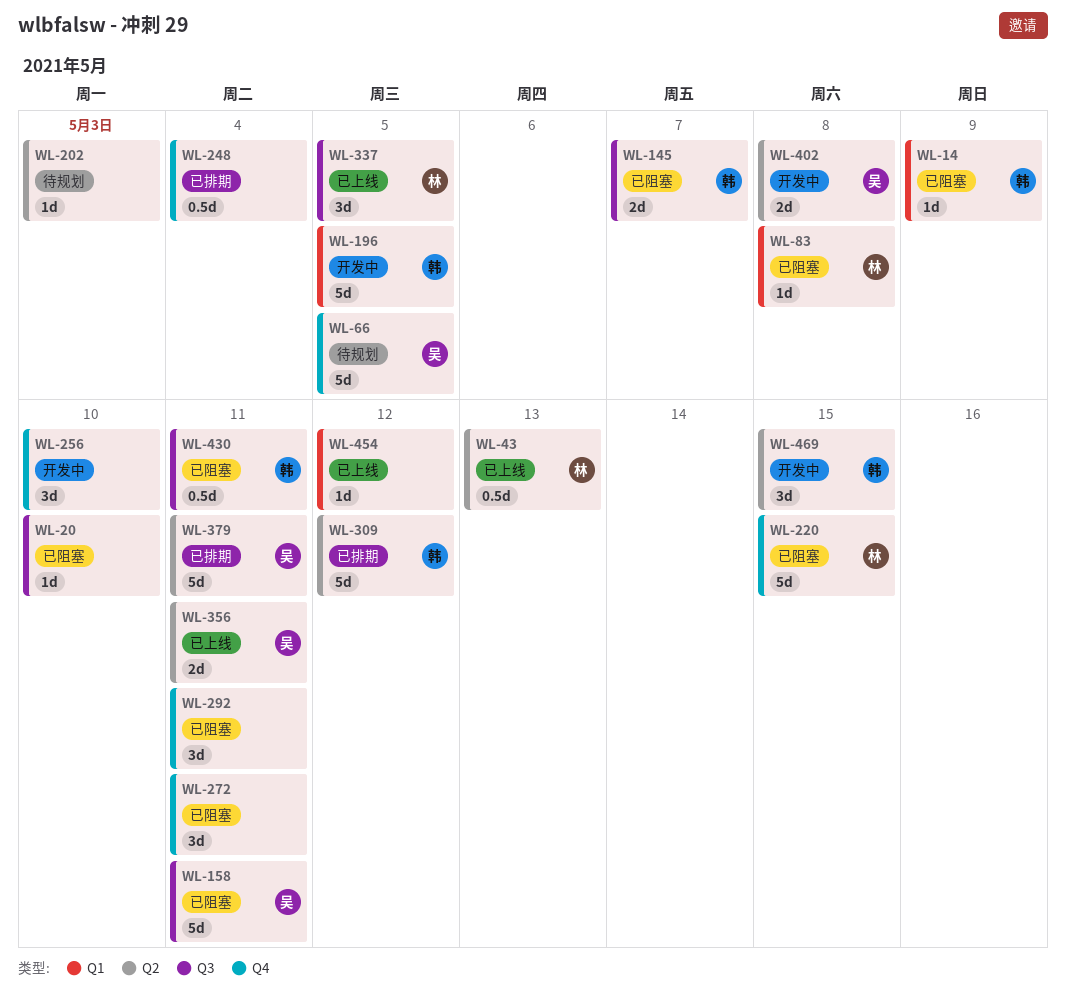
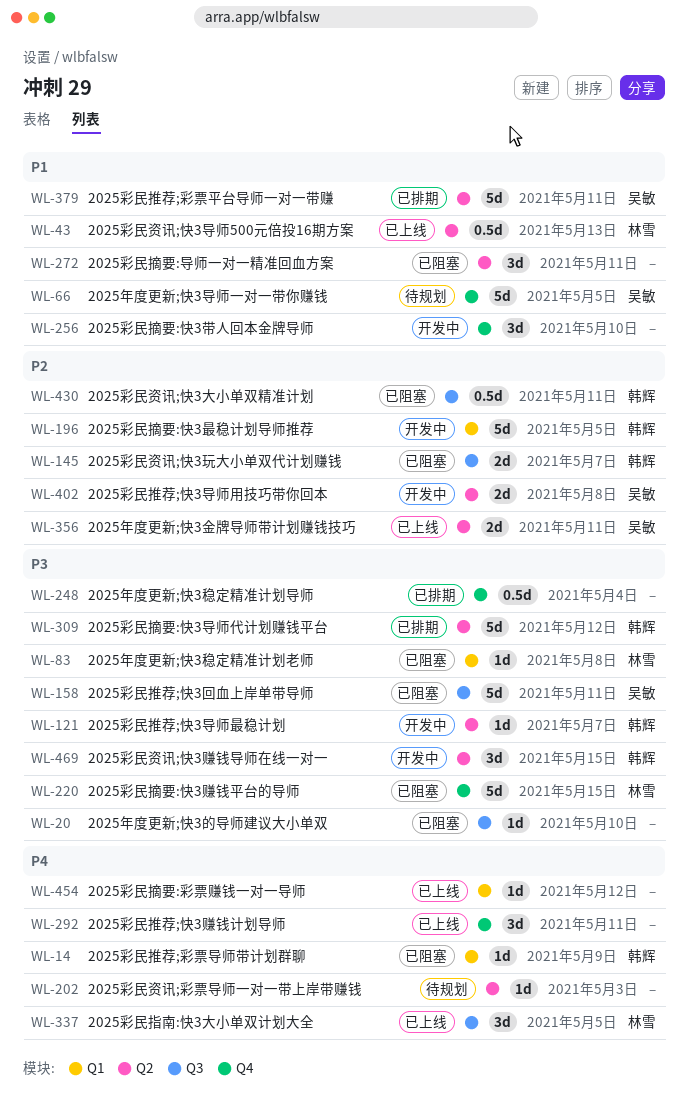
WL-121: none -> present
WL-272, label: Q4 -> Q2
WL-292, status: 已阻塞 -> 已上线

